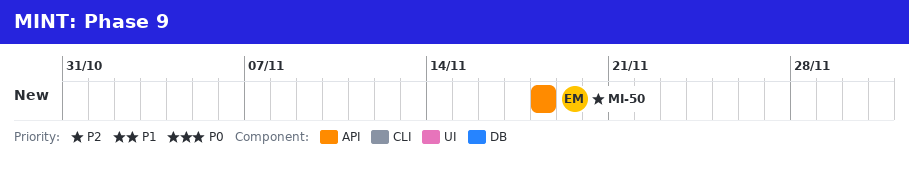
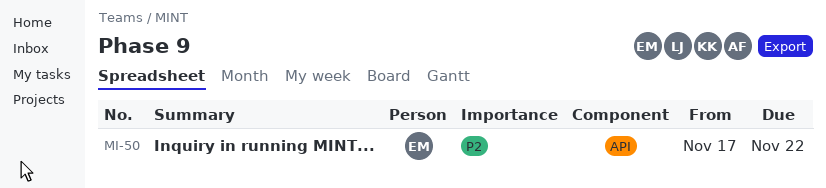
MI-50, start: Nov 18 -> Nov 17
MI-50, due: Nov 18 -> Nov 22

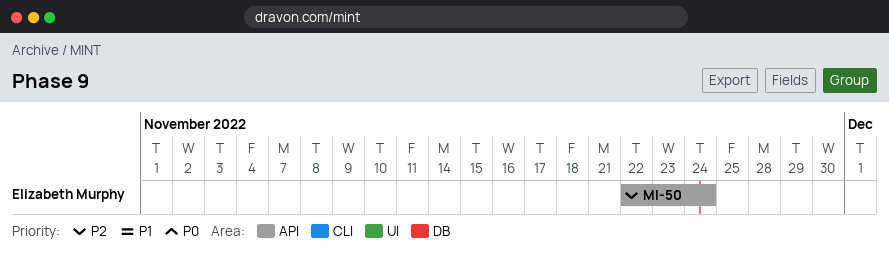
MI-50, start: Nov 17 -> Nov 22
MI-50, due: Nov 22 -> Nov 24

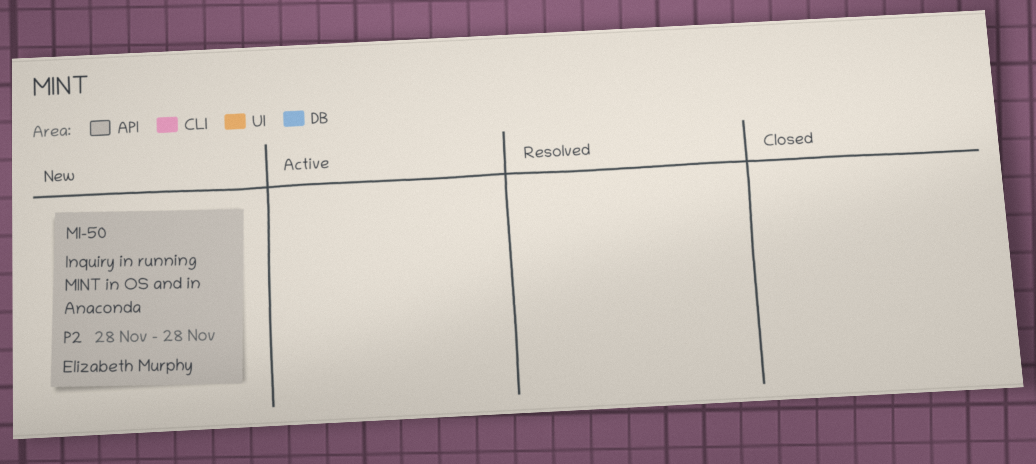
MI-50, start: Nov 22 -> Nov 28
MI-50, due: Nov 24 -> Nov 28

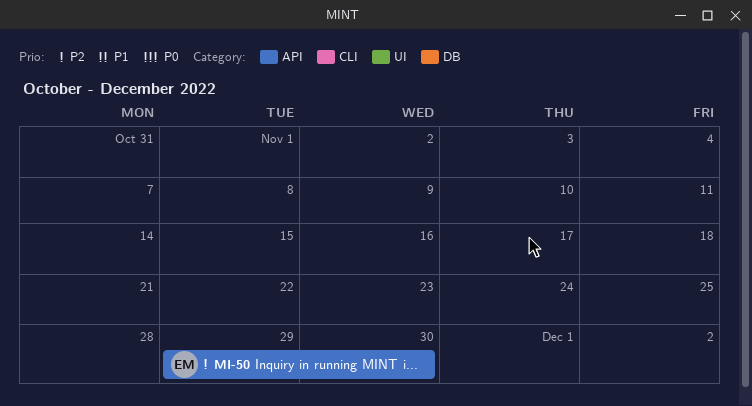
MI-50, start: Nov 28 -> Nov 29
MI-50, due: Nov 28 -> Nov 30

